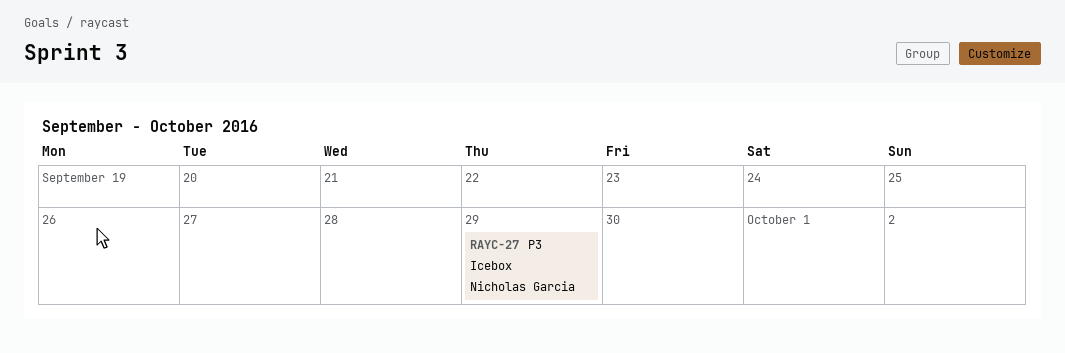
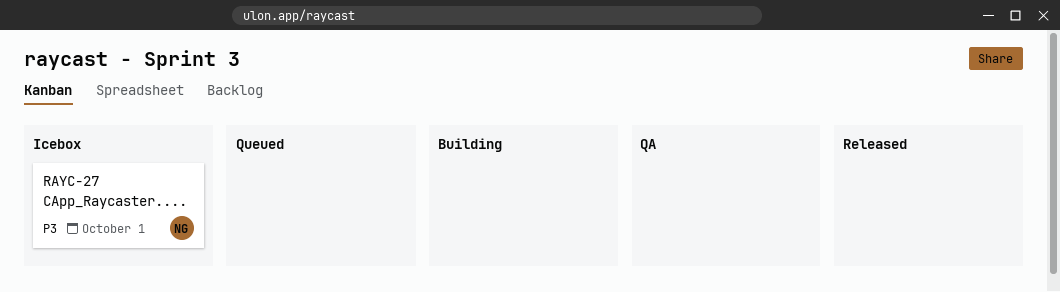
RAYC-27, due: Sep 29 -> Oct 1

